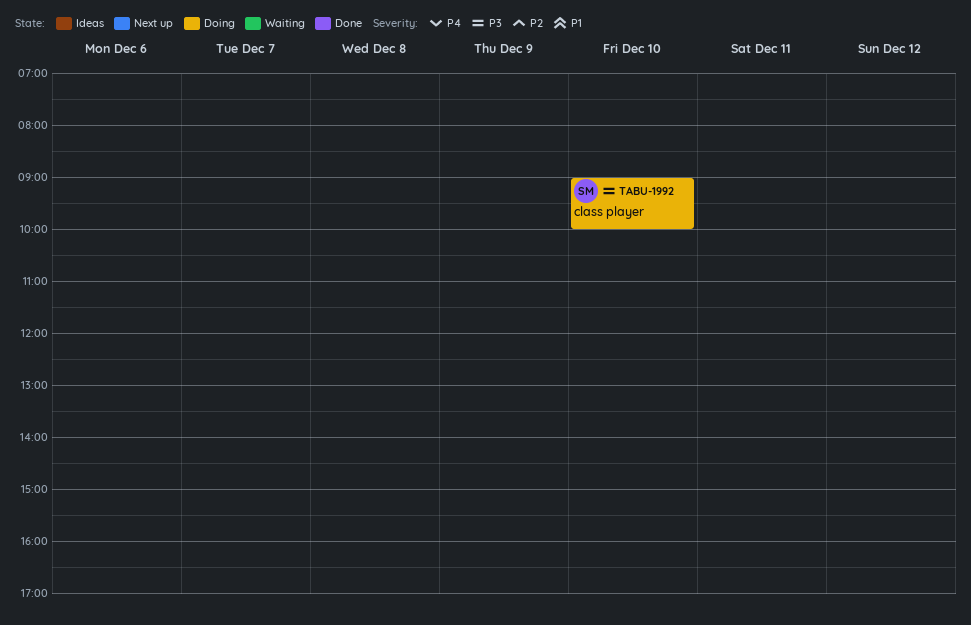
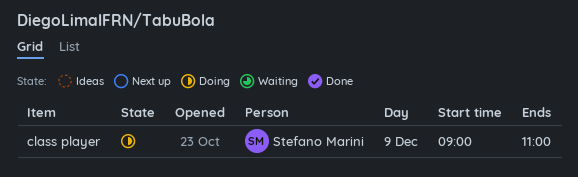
class player, day: Dec 10 -> Dec 9
class player, ends: 10:00 -> 11:00

